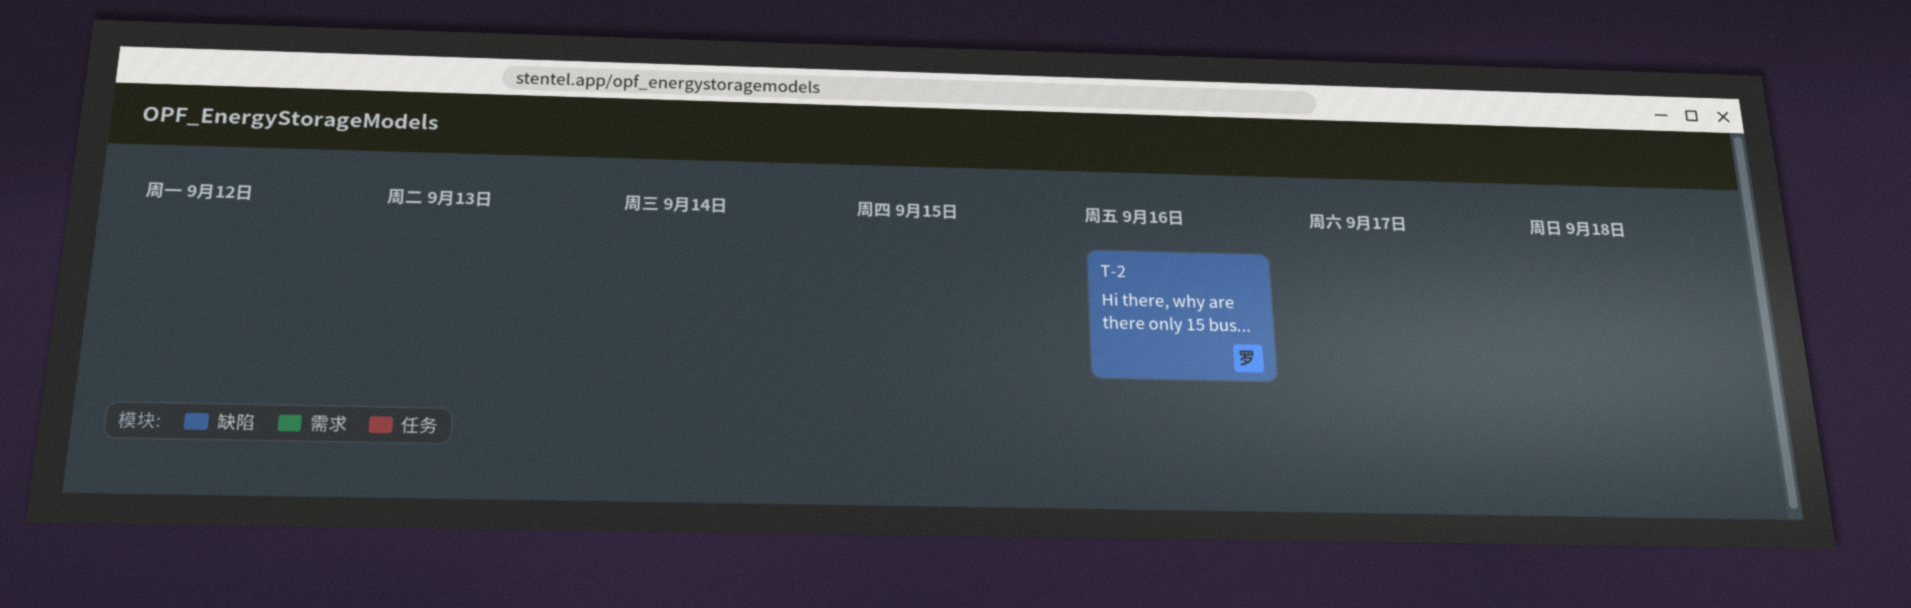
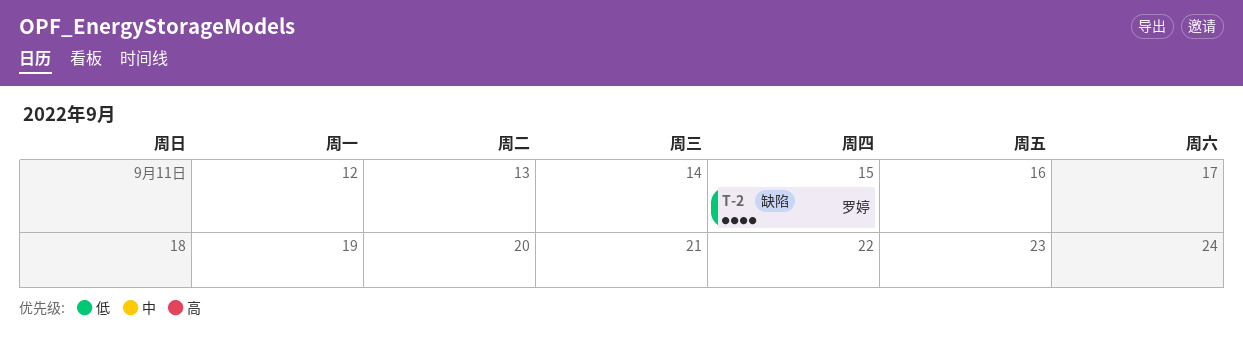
T-2, due: Sep 16 -> Sep 15

